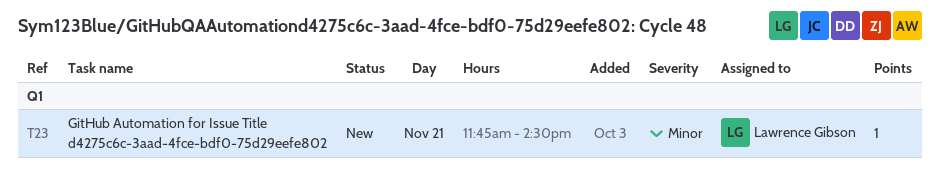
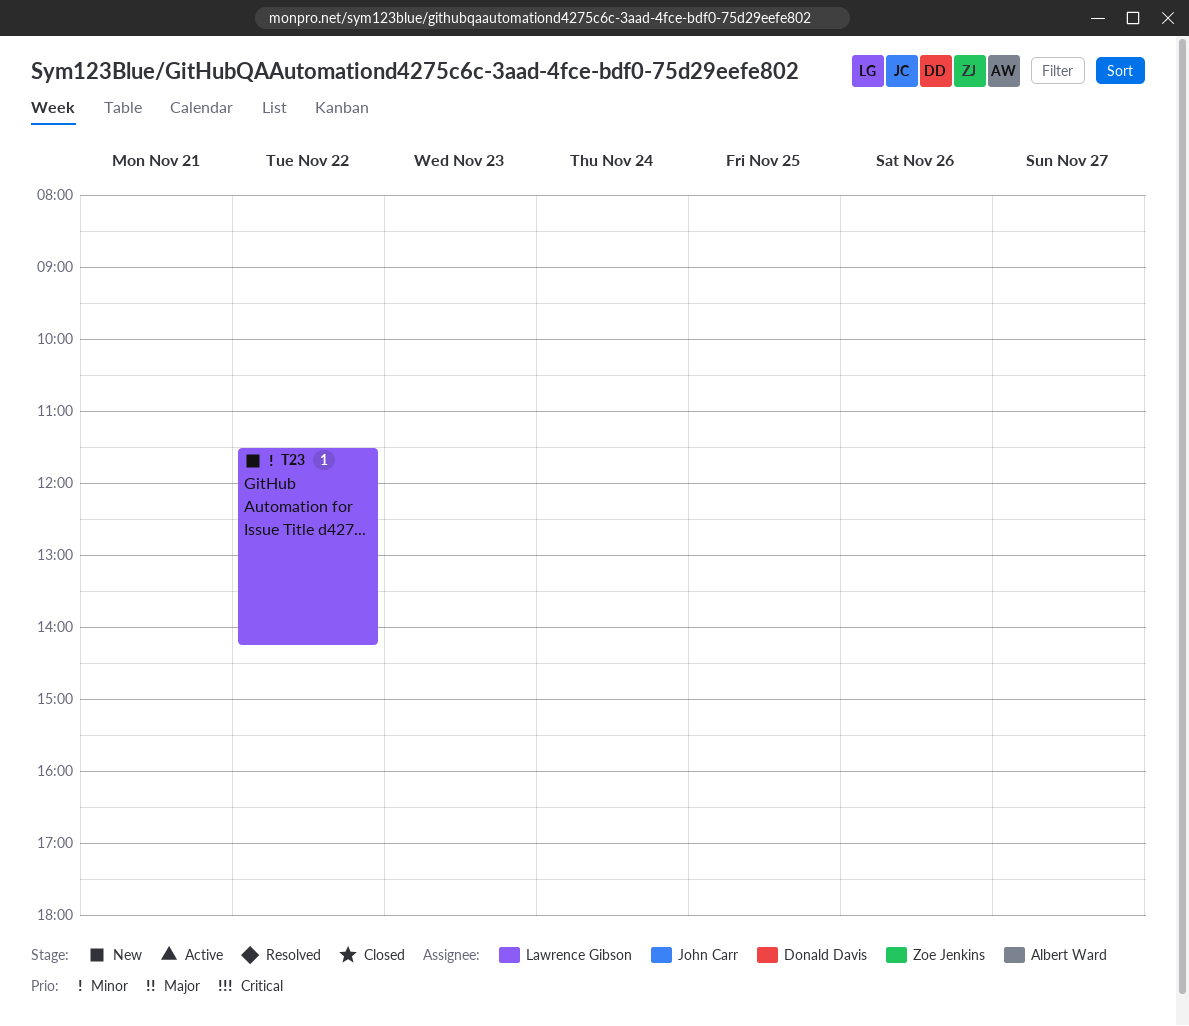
T23, day: Nov 21 -> Nov 22
T23, begins: 11:45 -> 11:30
T23, ends: 14:30 -> 14:15

